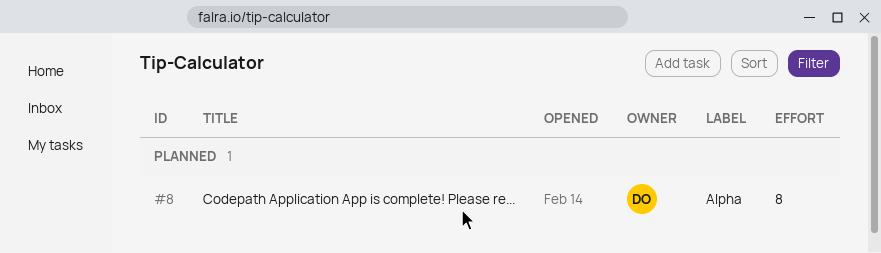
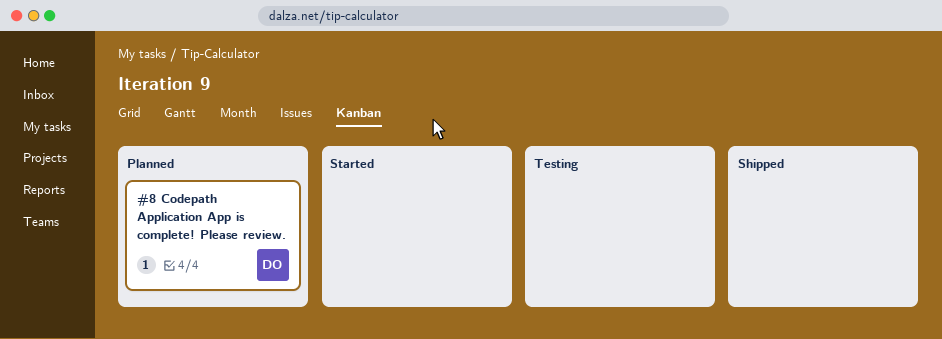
#8, estimate: 8 -> 1

